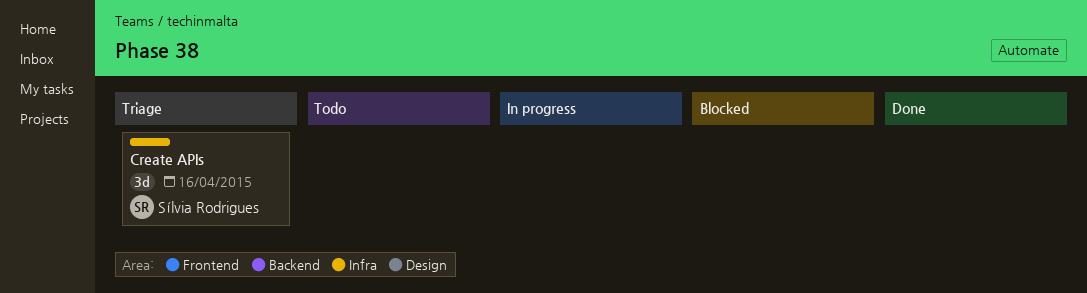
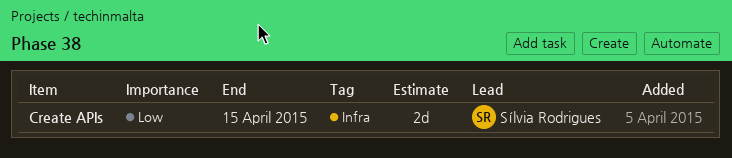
Create APIs, estimate: 3d -> 2d
Create APIs, due: Apr 16 -> Apr 15

